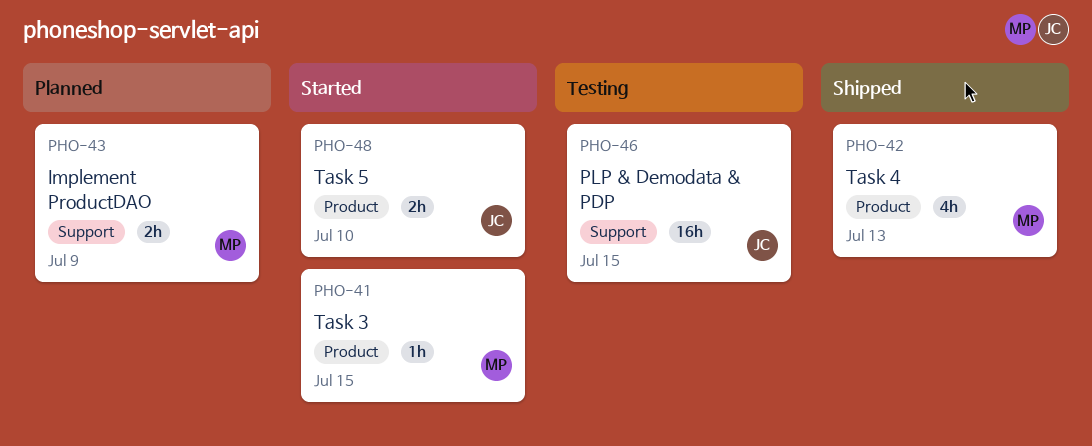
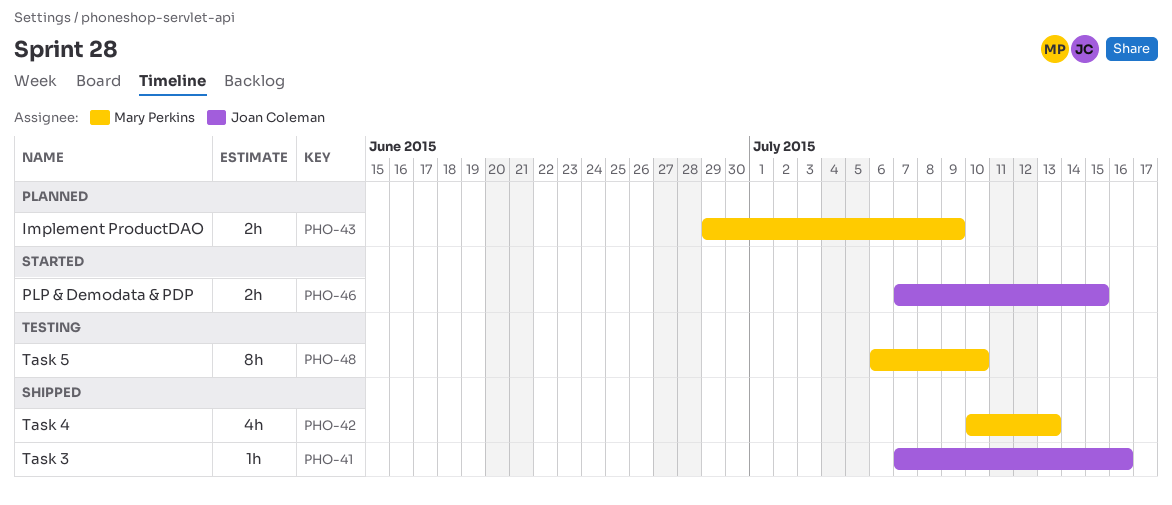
PHO-41, status: Started -> Shipped
PHO-41, owner: Mary Perkins -> Joan Coleman
PHO-41, due: Jul 15 -> Jul 16
PHO-46, status: Testing -> Started
PHO-46, estimate: 16h -> 2h
PHO-48, status: Started -> Testing
PHO-48, owner: Joan Coleman -> Mary Perkins
PHO-48, estimate: 2h -> 8h

